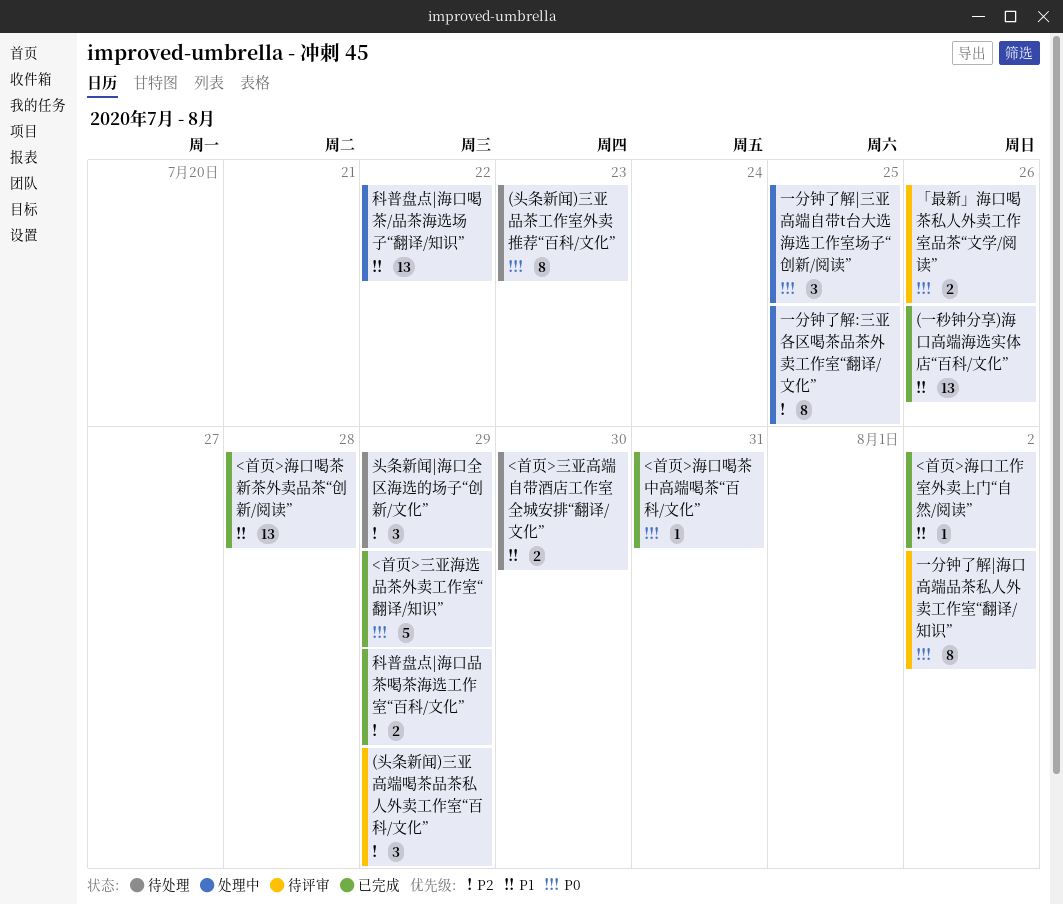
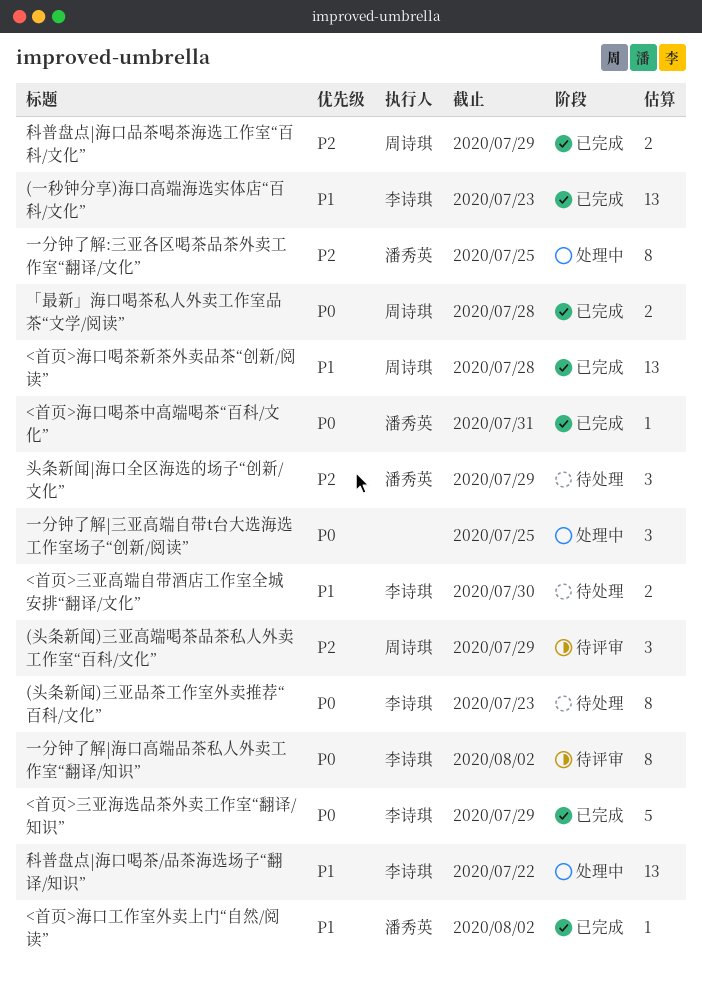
(一秒钟分享)海口高端海选实体店“百科/文化”, due: Jul 26 -> Jul 23
「最新」海口喝茶私人外卖工作室品茶“文学/阅读”, status: 待评审 -> 已完成
「最新」海口喝茶私人外卖工作室品茶“文学/阅读”, due: Jul 26 -> Jul 28

